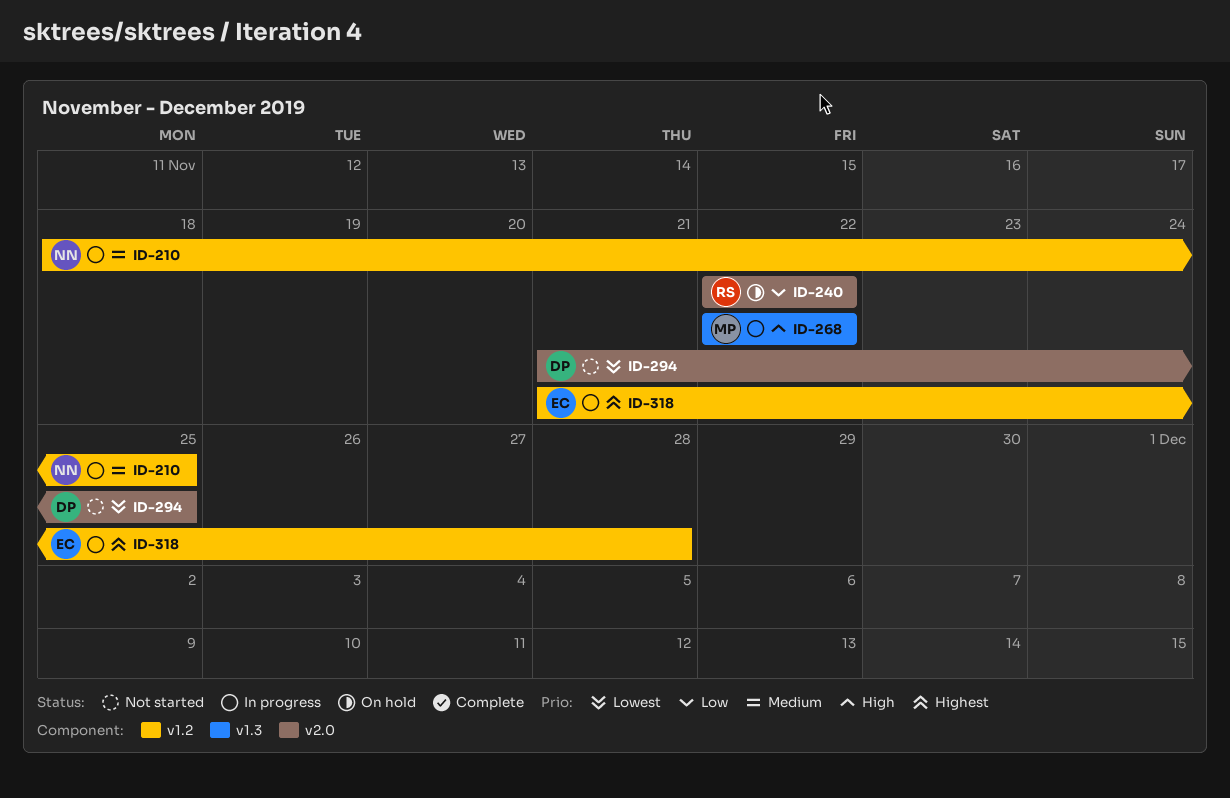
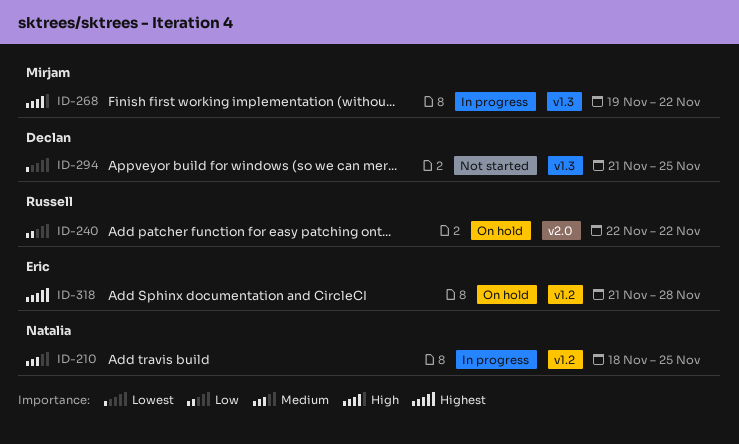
ID-268, start: Nov 22 -> Nov 19
ID-294, label: v2.0 -> v1.3
ID-318, status: In progress -> On hold

